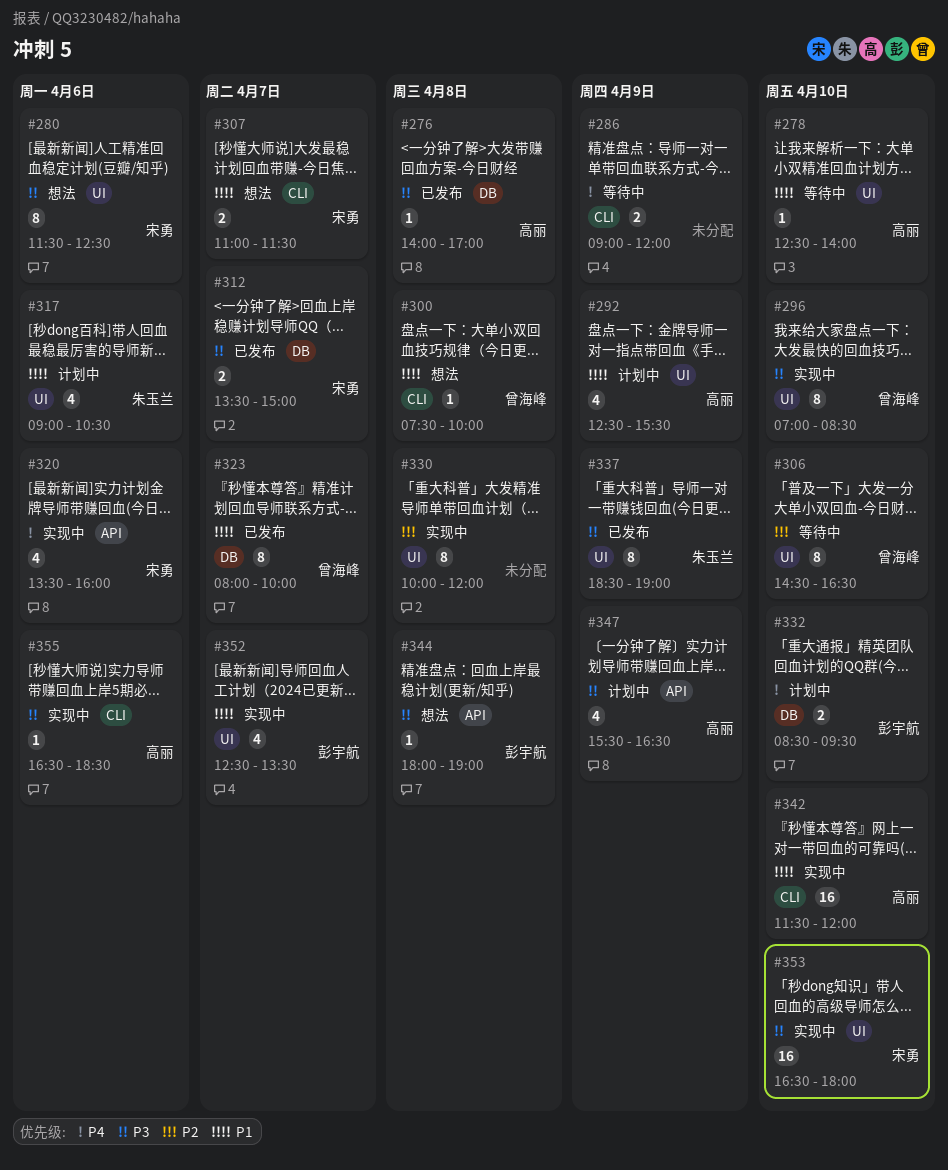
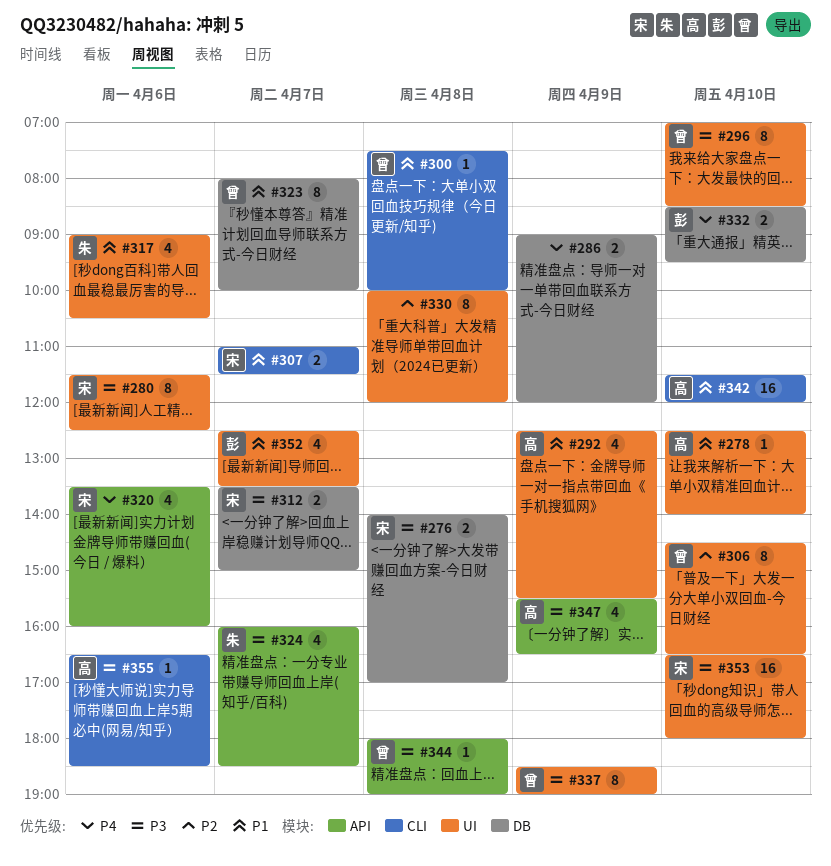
#276, owner: 高丽 -> 宋勇
#276, estimate: 1 -> 2
#286, label: CLI -> DB
#324: none -> present
#337, owner: 朱玉兰 -> 曾海峰
#344, owner: 彭宇航 -> 曾海峰

